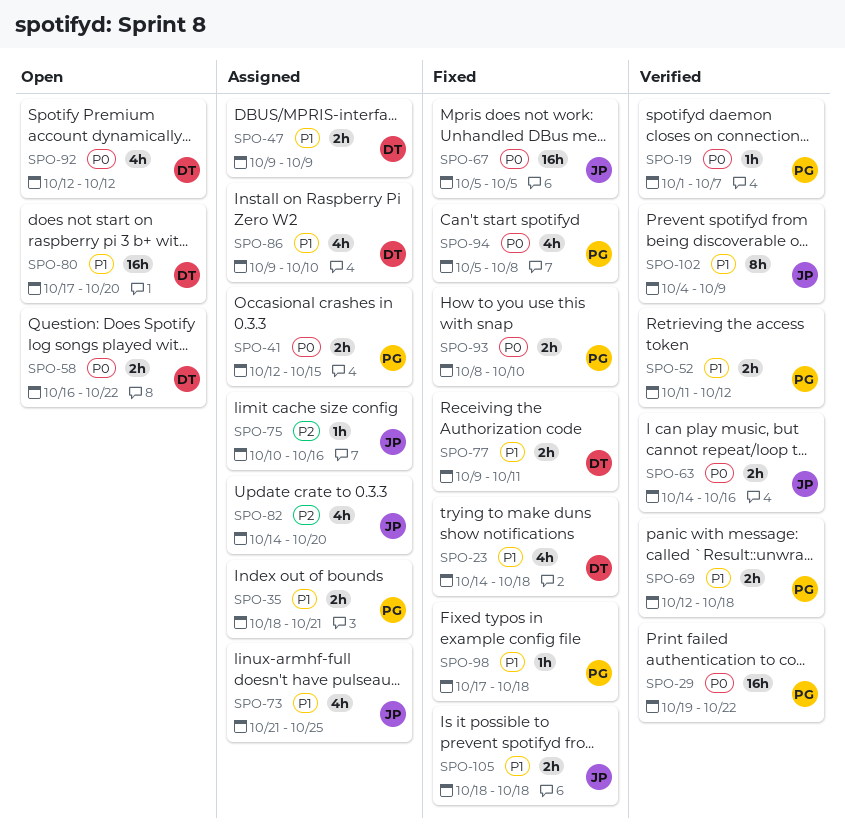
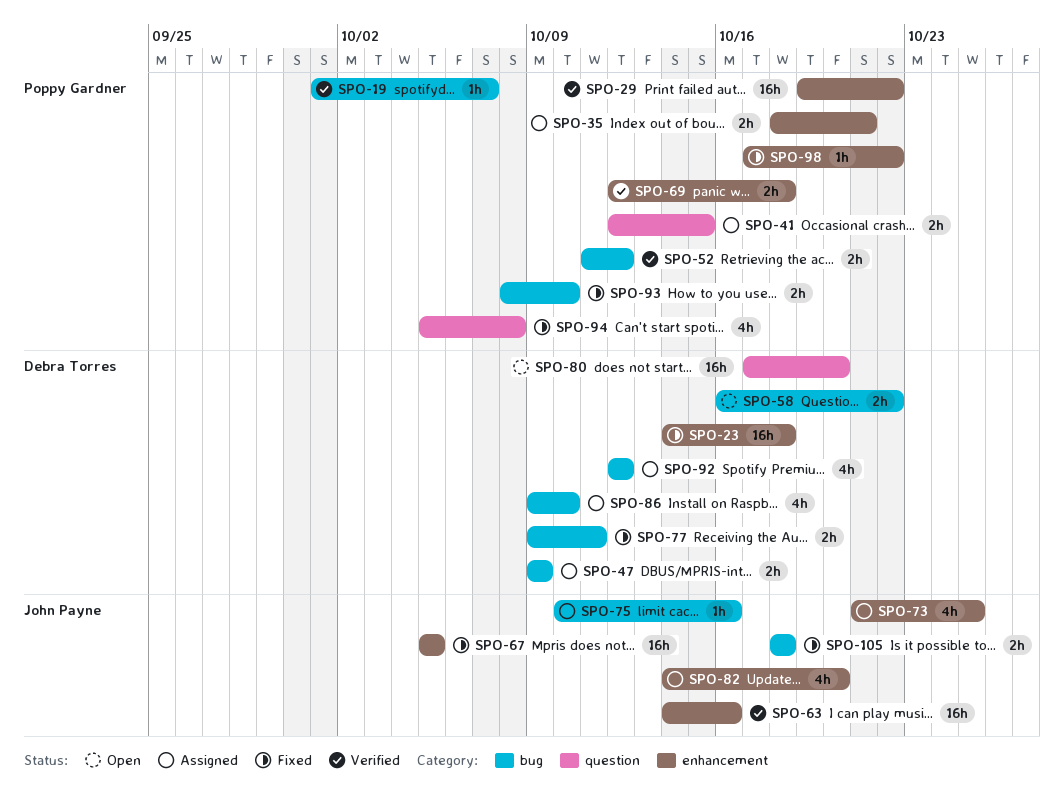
SPO-23, estimate: 4h -> 16h
SPO-63, estimate: 2h -> 16h
SPO-92, status: Open -> Assigned
SPO-98, due: Oct 18 -> Oct 22
SPO-102: present -> none

